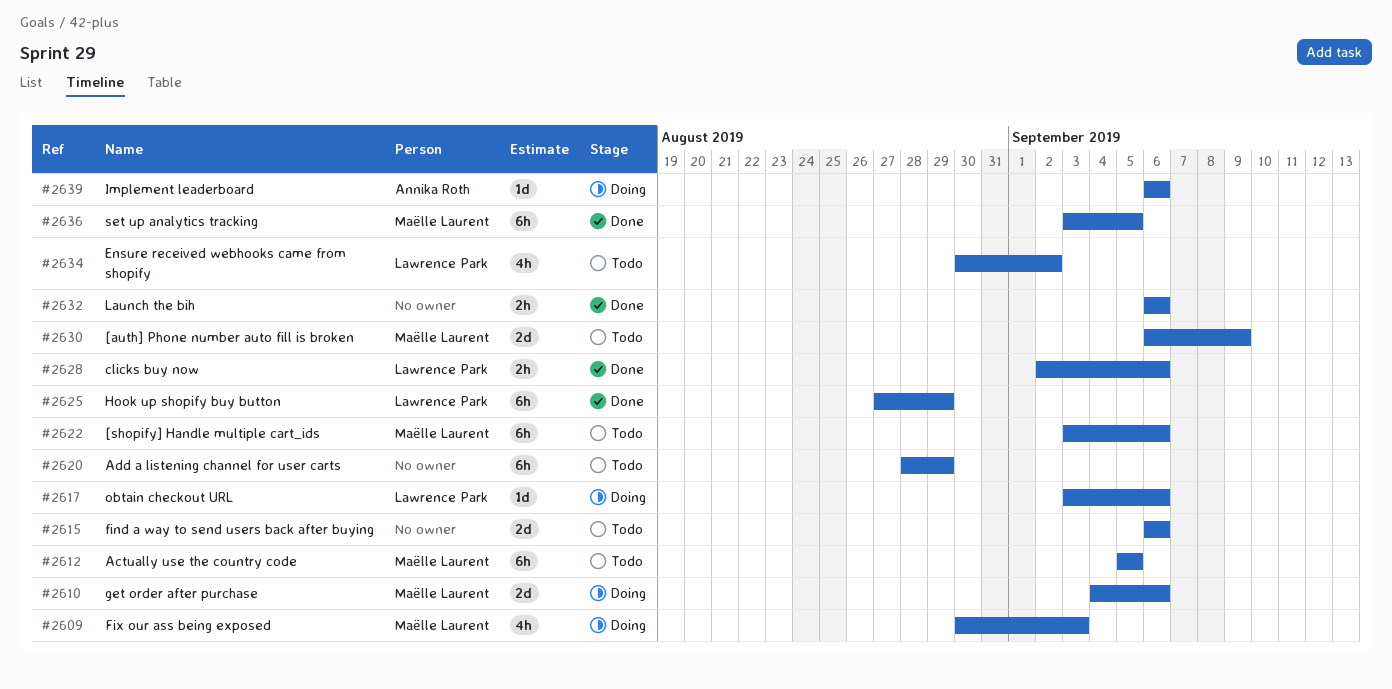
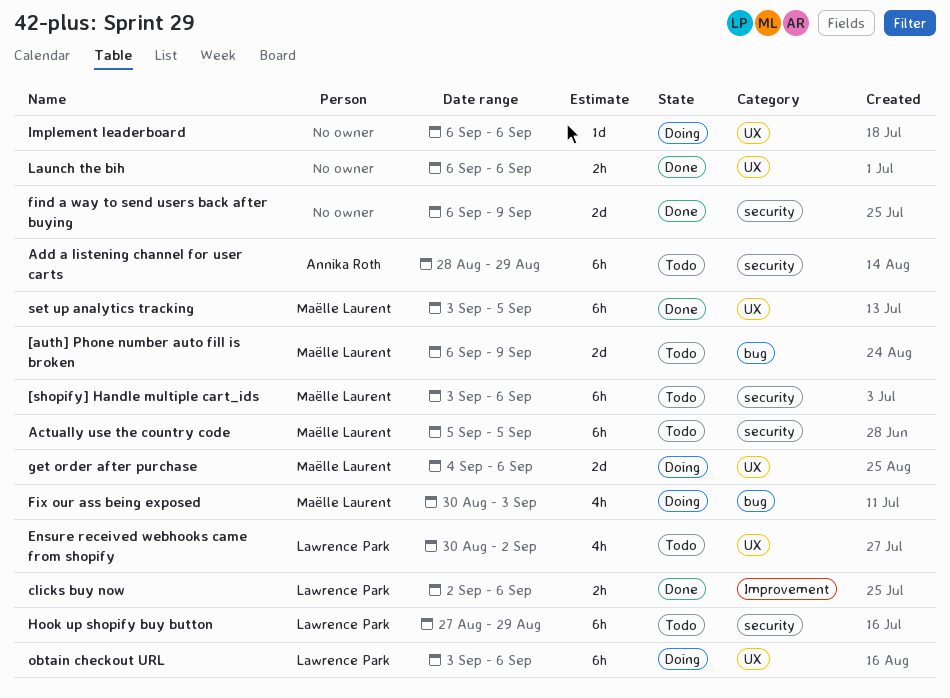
Add a listening channel for user carts, owner: none -> Annika Roth
find a way to send users back after buying, status: Todo -> Done
find a way to send users back after buying, due: Sep 6 -> Sep 9
Hook up shopify buy button, status: Done -> Todo
Implement leaderboard, owner: Annika Roth -> none
obtain checkout URL, estimate: 1d -> 6h

